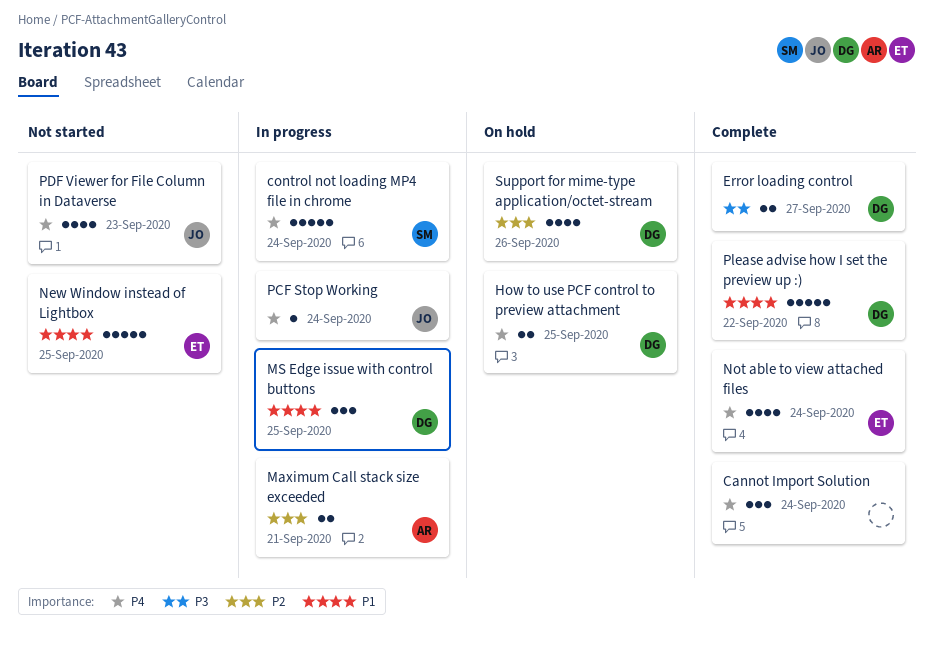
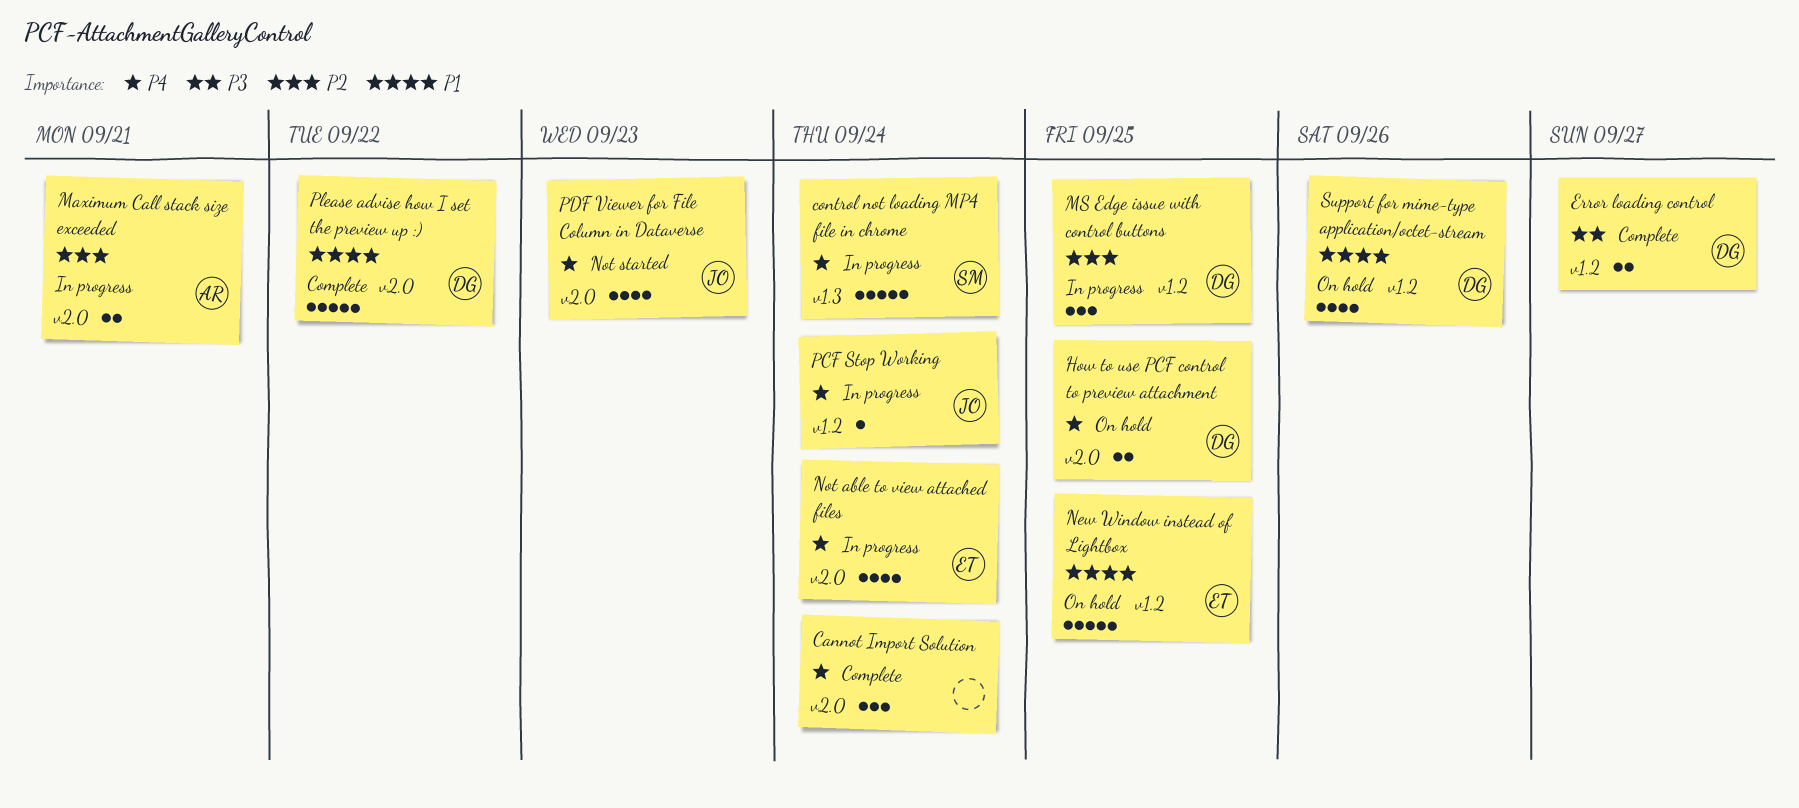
MS Edge issue with control buttons, priority: P1 -> P2
New Window instead of Lightbox, status: Not started -> On hold
Not able to view attached files, status: Complete -> In progress
Support for mime-type application/octet-stream, priority: P2 -> P1

